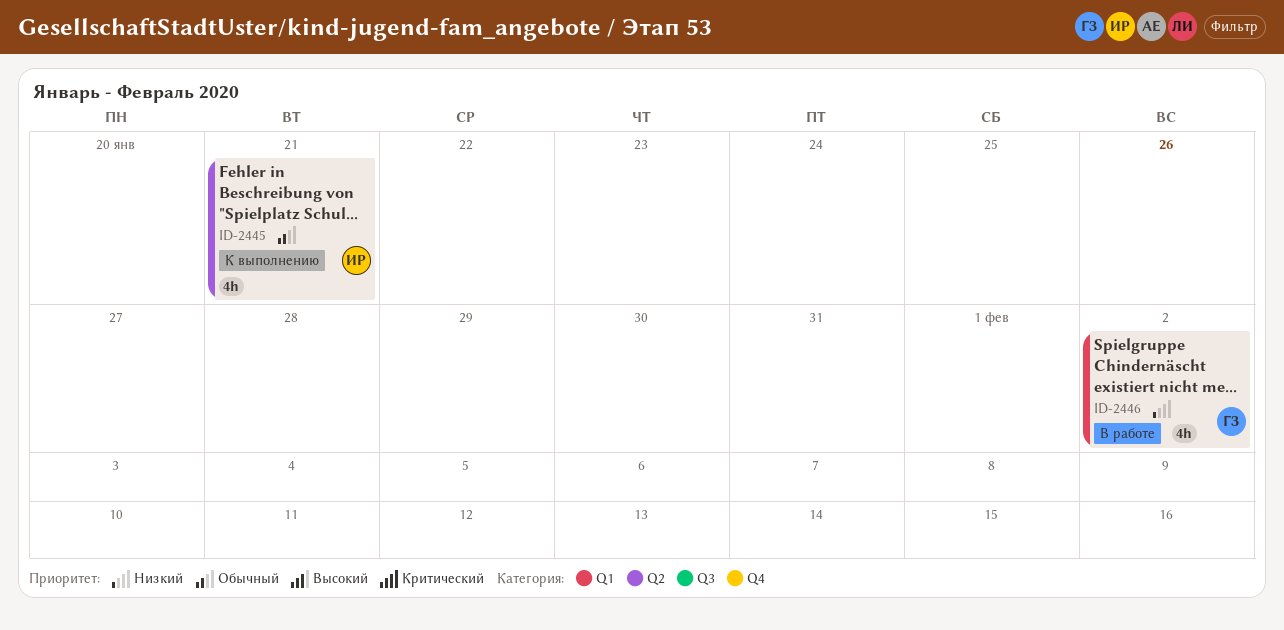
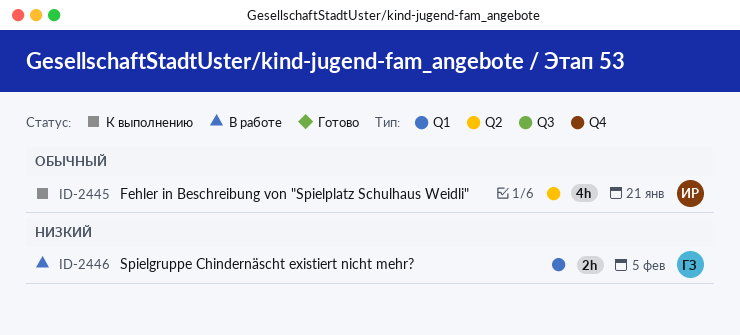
ID-2446, estimate: 4h -> 2h
ID-2446, due: Feb 2 -> Feb 5

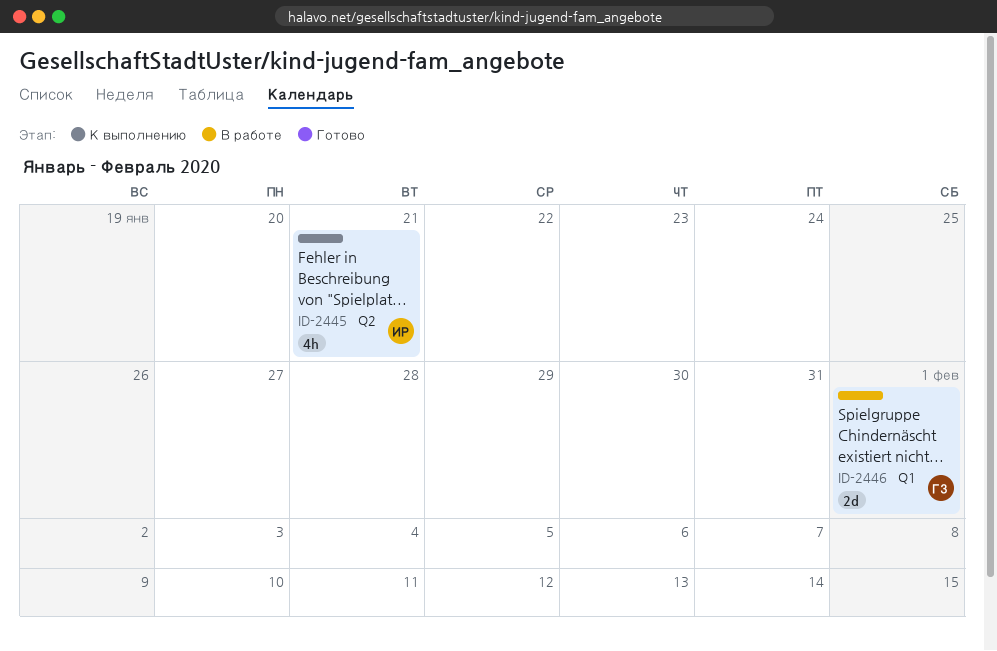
ID-2446, estimate: 2h -> 2d
ID-2446, due: Feb 5 -> Feb 1

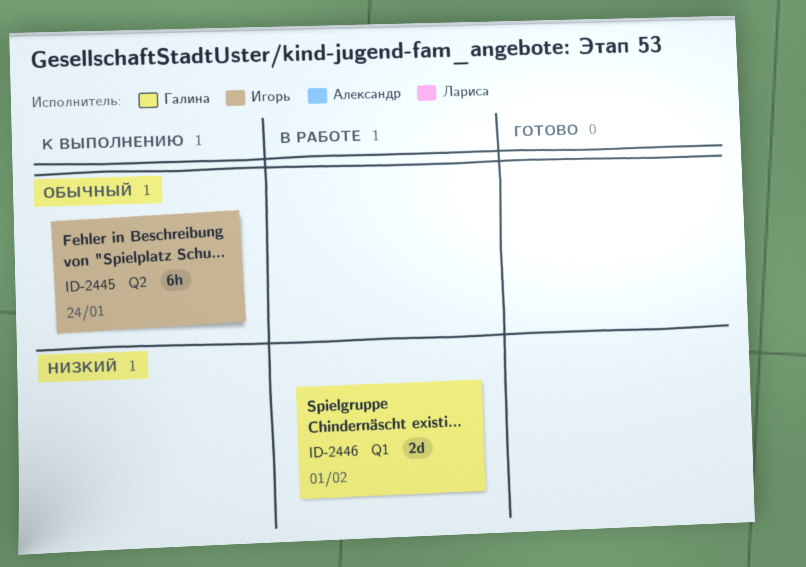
ID-2445, estimate: 4h -> 6h
ID-2445, due: Jan 21 -> Jan 24

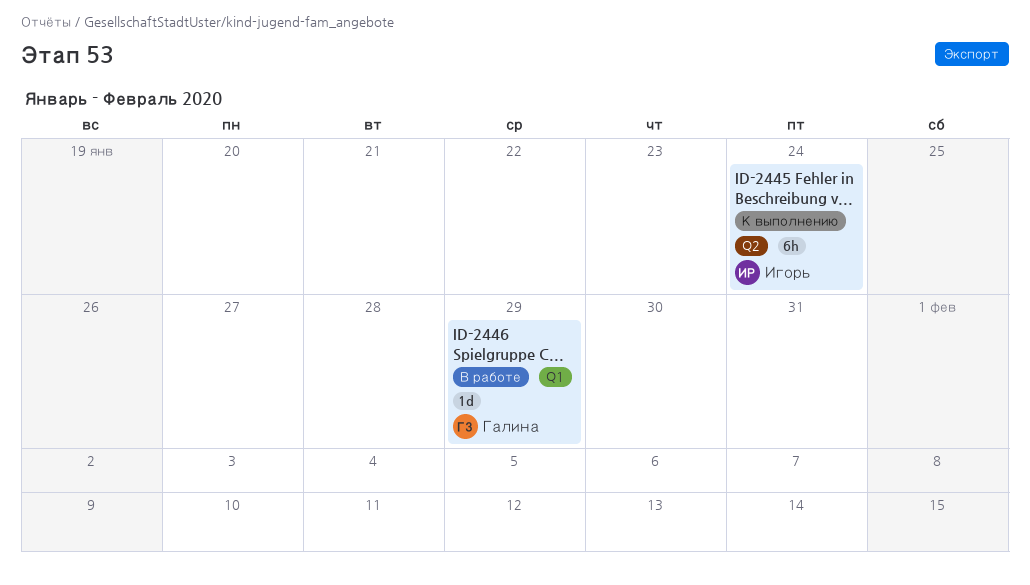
ID-2446, estimate: 2d -> 1d
ID-2446, due: Feb 1 -> Jan 29

